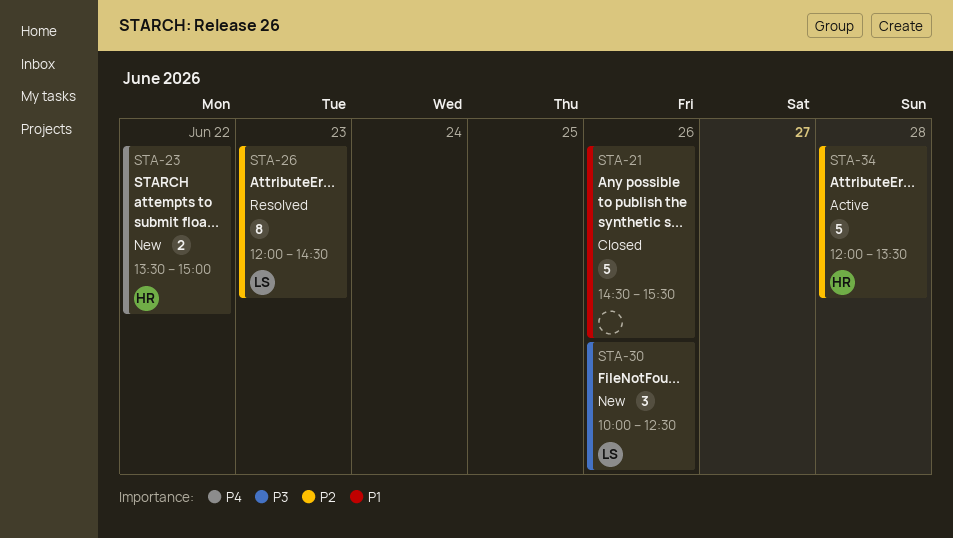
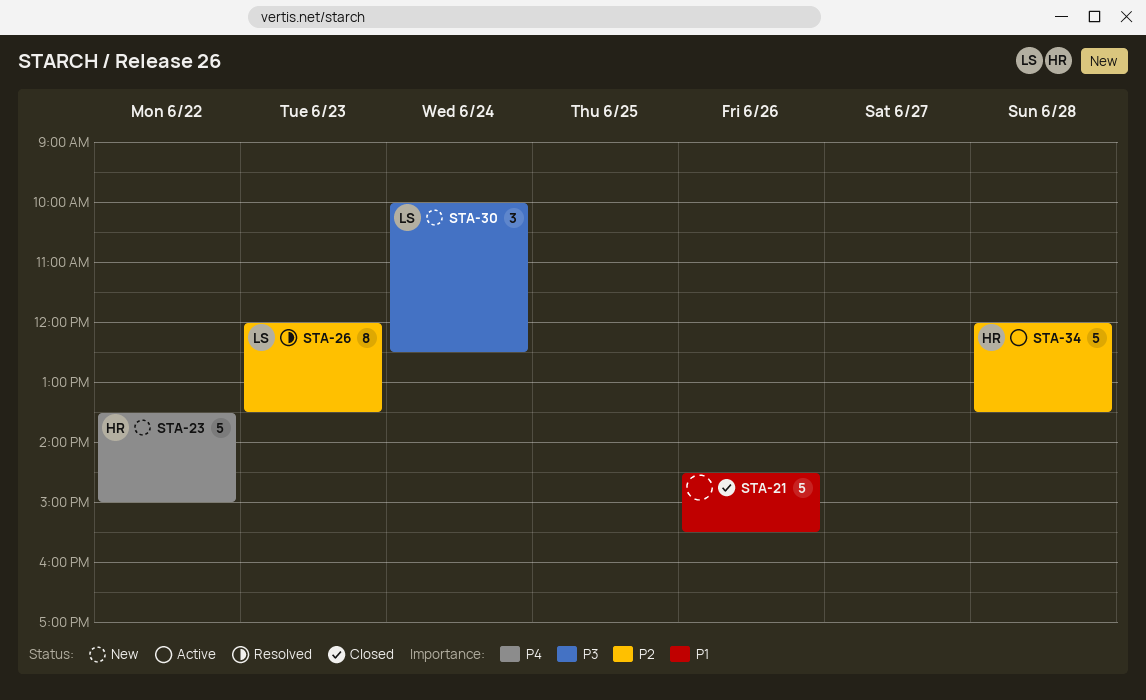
STA-23, estimate: 2 -> 5
STA-26, ends: 14:30 -> 13:30
STA-30, day: Jun 26 -> Jun 24

